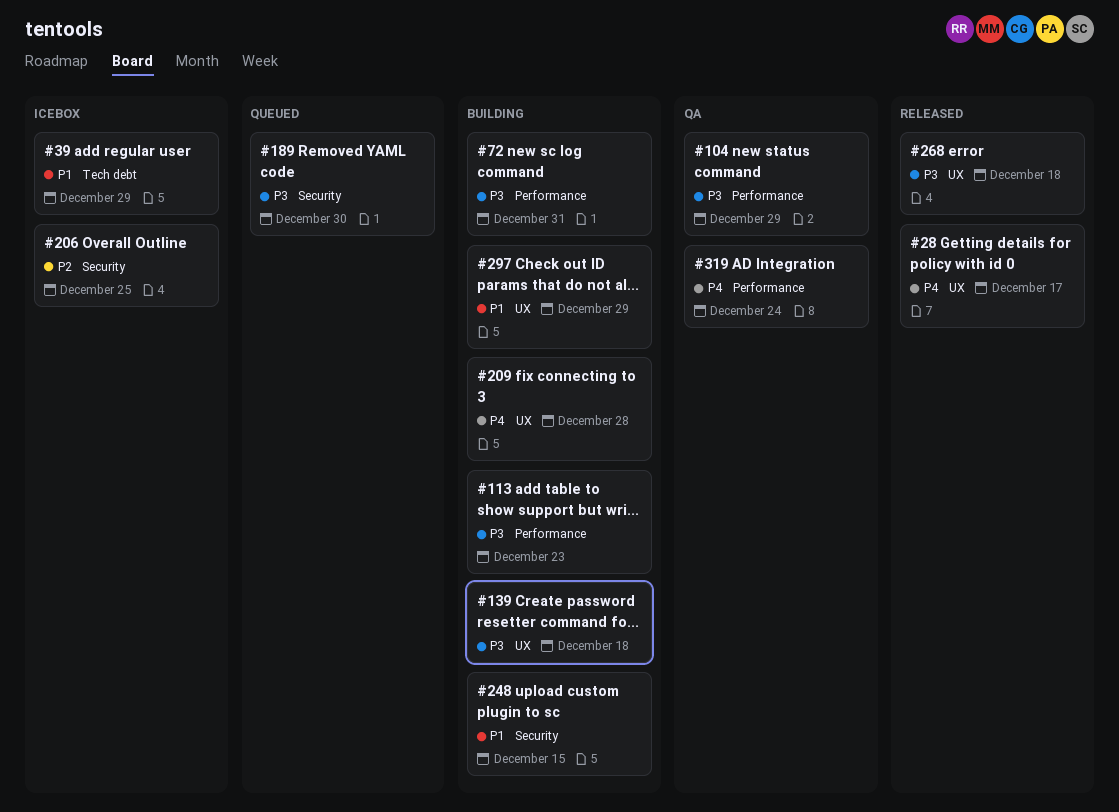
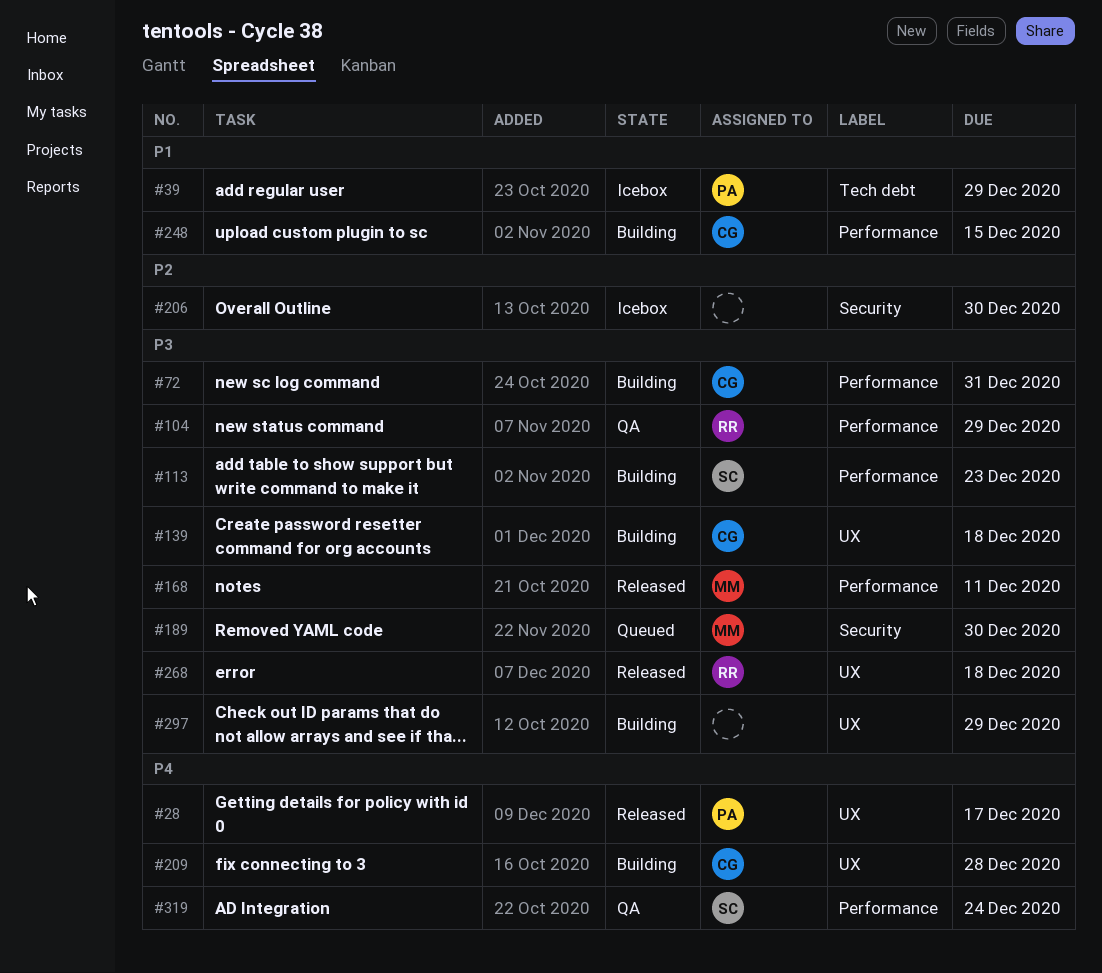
#168: none -> present
#206, due: Dec 25 -> Dec 30
#248, label: Security -> Performance
#297, priority: P1 -> P3

